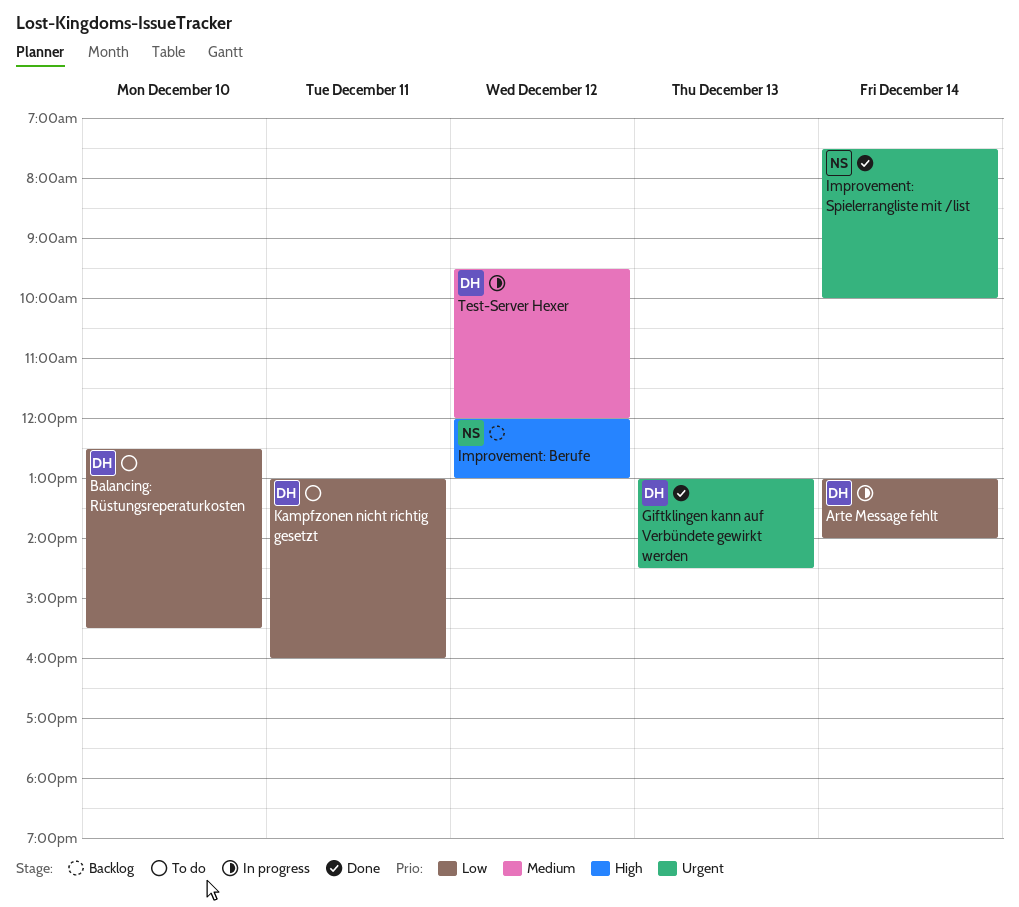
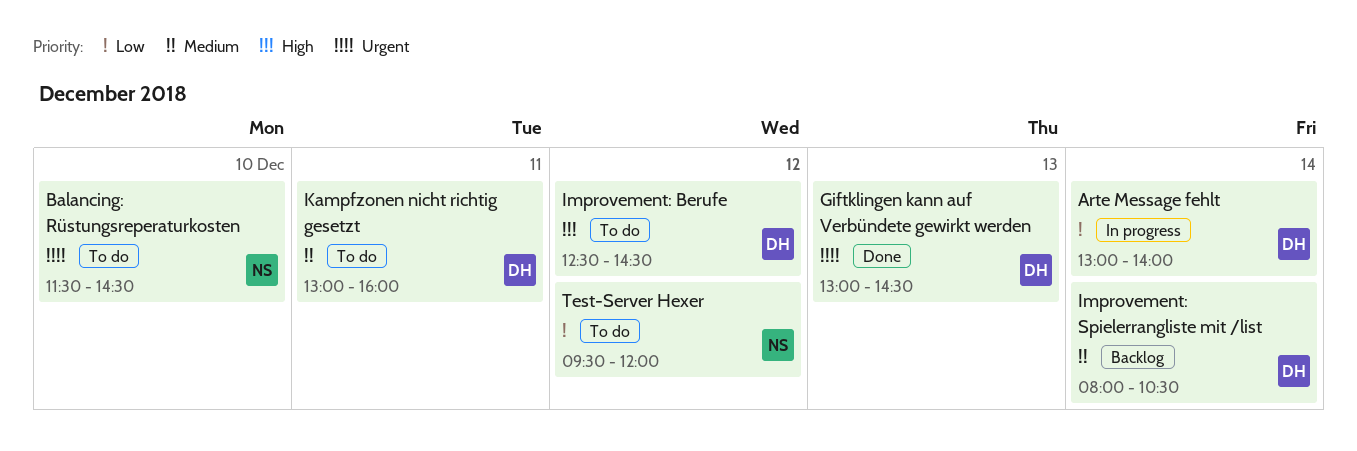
Balancing: Rüstungsreperaturkosten, owner: DH -> NS
Balancing: Rüstungsreperaturkosten, priority: Low -> Urgent
Balancing: Rüstungsreperaturkosten, begins: 12:30 -> 11:30
Balancing: Rüstungsreperaturkosten, ends: 15:30 -> 14:30
Improvement: Berufe, status: Backlog -> To do
Improvement: Berufe, owner: NS -> DH
Improvement: Berufe, begins: 12:00 -> 12:30
Improvement: Berufe, ends: 13:00 -> 14:30
Improvement: Spielerrangliste mit /list, status: Done -> Backlog
Improvement: Spielerrangliste mit /list, owner: NS -> DH
Improvement: Spielerrangliste mit /list, priority: Urgent -> Medium
Improvement: Spielerrangliste mit /list, begins: 07:30 -> 08:00
Improvement: Spielerrangliste mit /list, ends: 10:00 -> 10:30
Kampfzonen nicht richtig gesetzt, priority: Low -> Medium
Test-Server Hexer, status: In progress -> To do
Test-Server Hexer, owner: DH -> NS
Test-Server Hexer, priority: Medium -> Low

